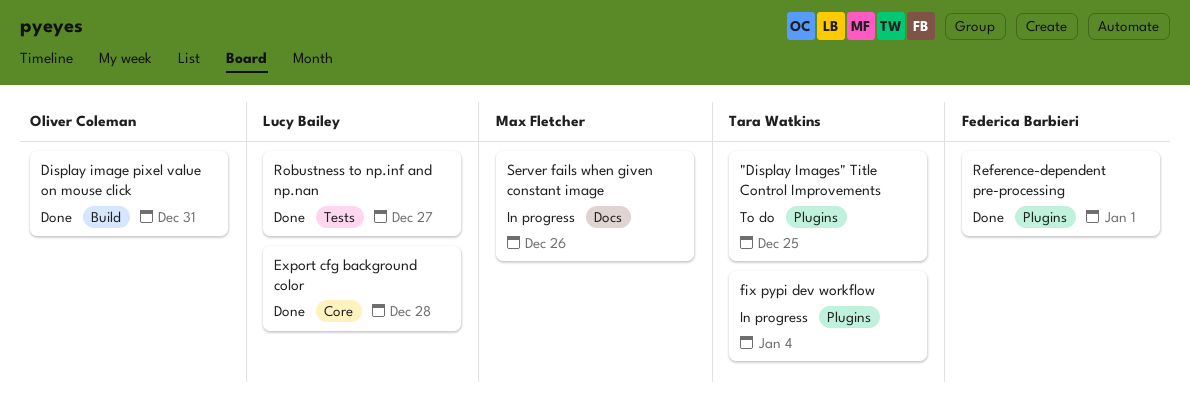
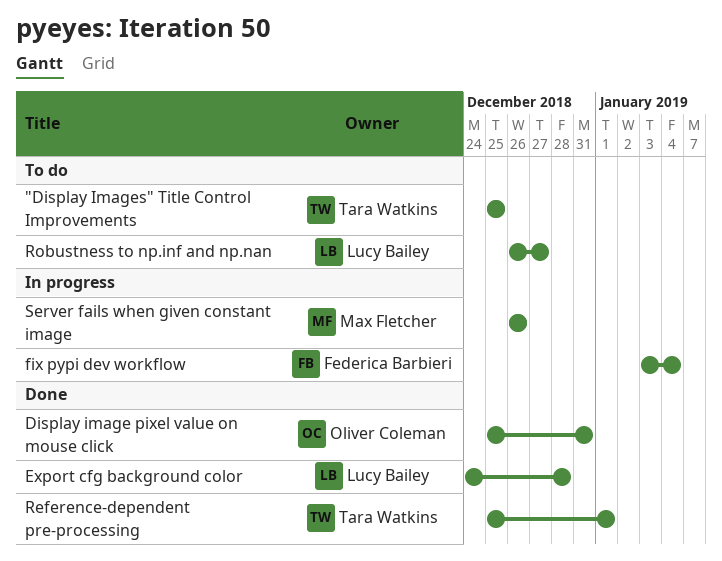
fix pypi dev workflow, owner: Tara Watkins -> Federica Barbieri
Reference-dependent pre-processing, owner: Federica Barbieri -> Tara Watkins
Robustness to np.inf and np.nan, status: Done -> To do

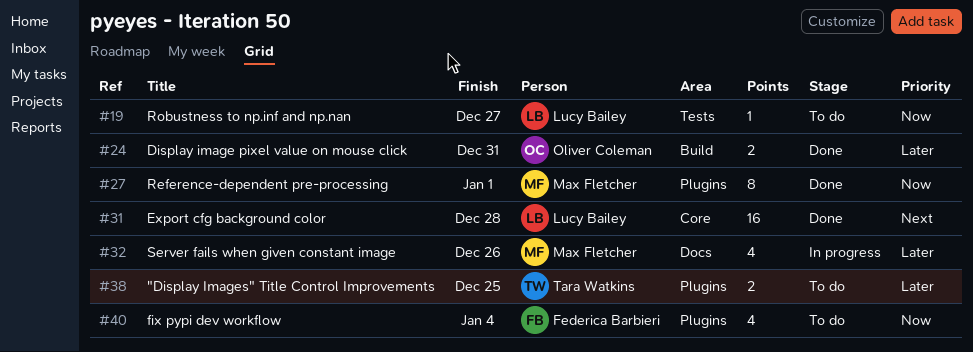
fix pypi dev workflow, status: In progress -> To do
Reference-dependent pre-processing, owner: Tara Watkins -> Max Fletcher

